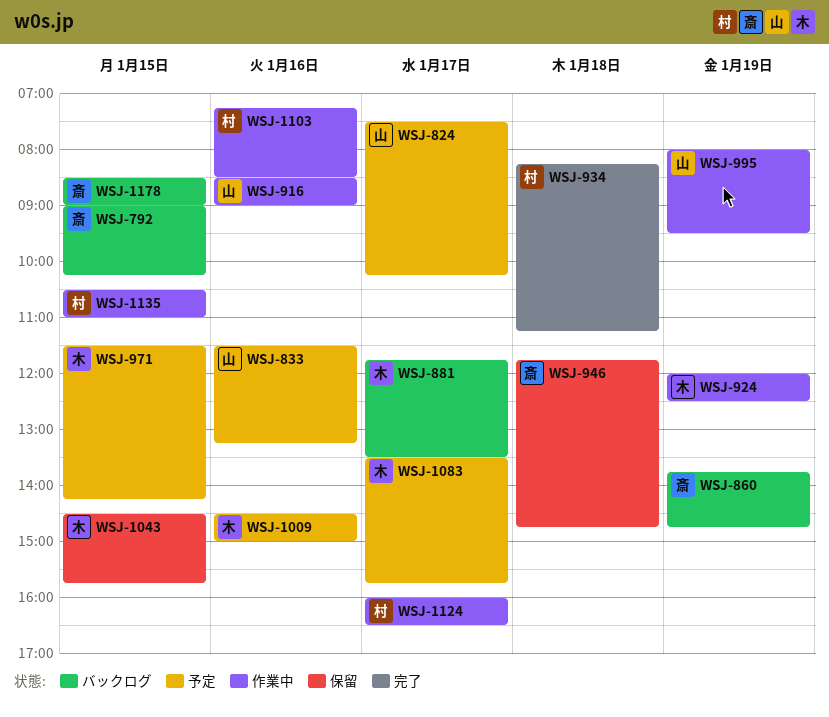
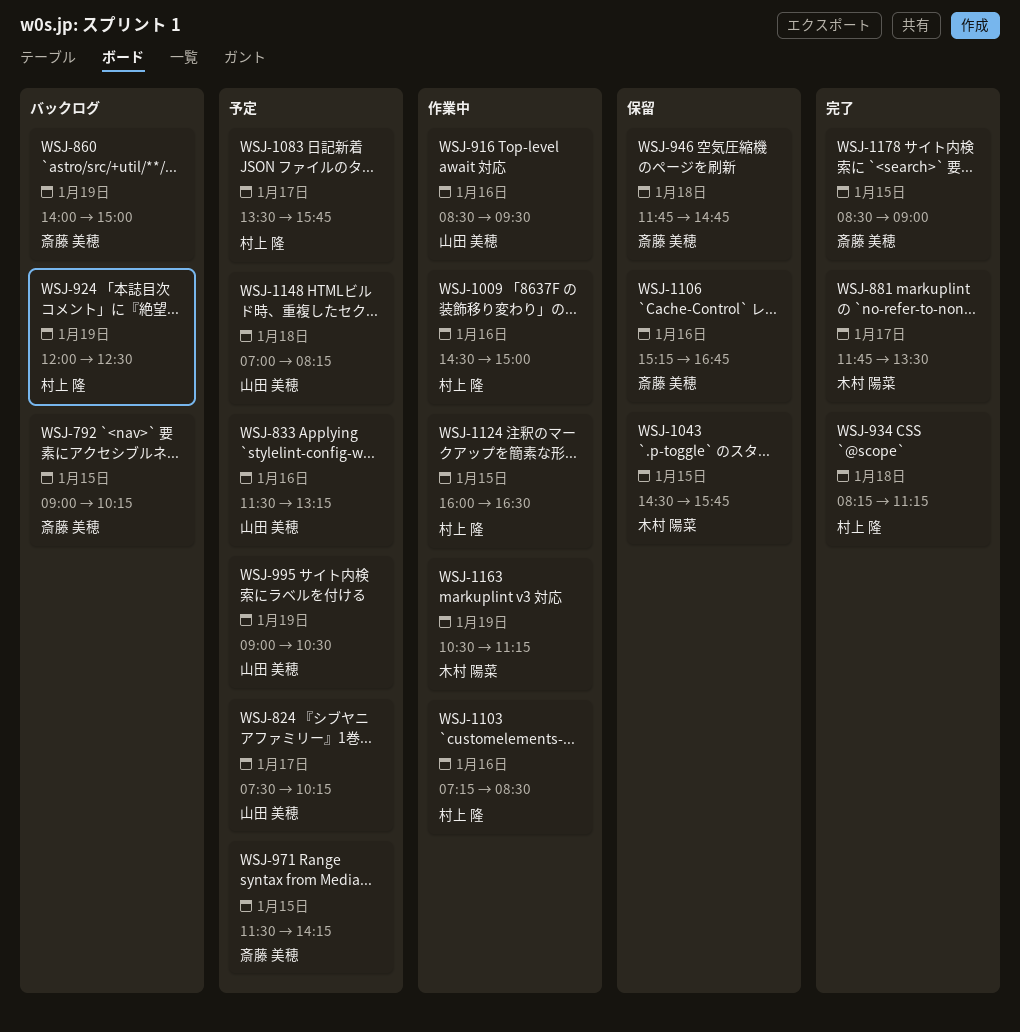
WSJ-860, begins: 13:45 -> 14:00
WSJ-860, ends: 14:45 -> 15:00
WSJ-881, status: バックログ -> 完了
WSJ-916, ends: 09:00 -> 09:30
WSJ-924, status: 作業中 -> バックログ
WSJ-924, owner: 木村 陽菜 -> 村上 隆
WSJ-971, owner: 木村 陽菜 -> 斎藤 美穂
WSJ-995, status: 作業中 -> 予定
WSJ-995, begins: 08:00 -> 09:00
WSJ-995, ends: 09:30 -> 10:30
WSJ-1009, status: 予定 -> 作業中
WSJ-1009, owner: 木村 陽菜 -> 村上 隆
WSJ-1083, owner: 木村 陽菜 -> 村上 隆
WSJ-1106: none -> present
WSJ-1124, day: Jan 17 -> Jan 15
WSJ-1135: present -> none
WSJ-1148: none -> present
WSJ-1163: none -> present
WSJ-1178, status: バックログ -> 完了

